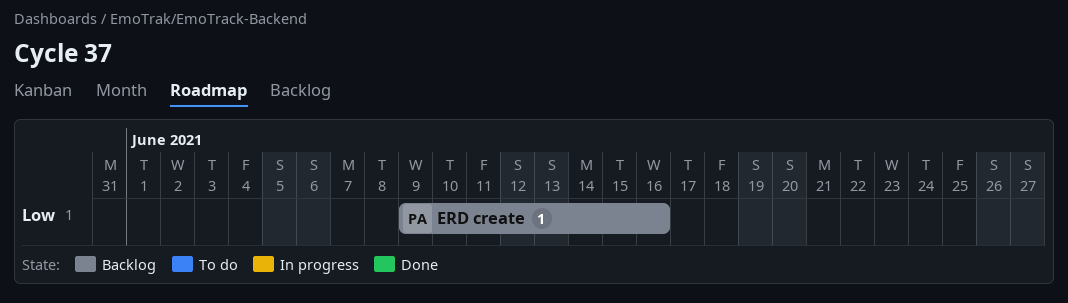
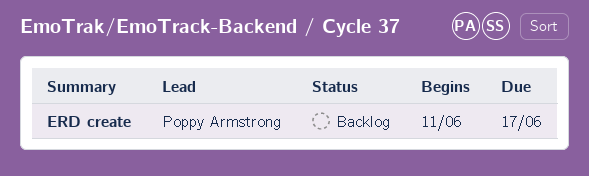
ERD create, start: Jun 9 -> Jun 11
ERD create, due: Jun 16 -> Jun 17

